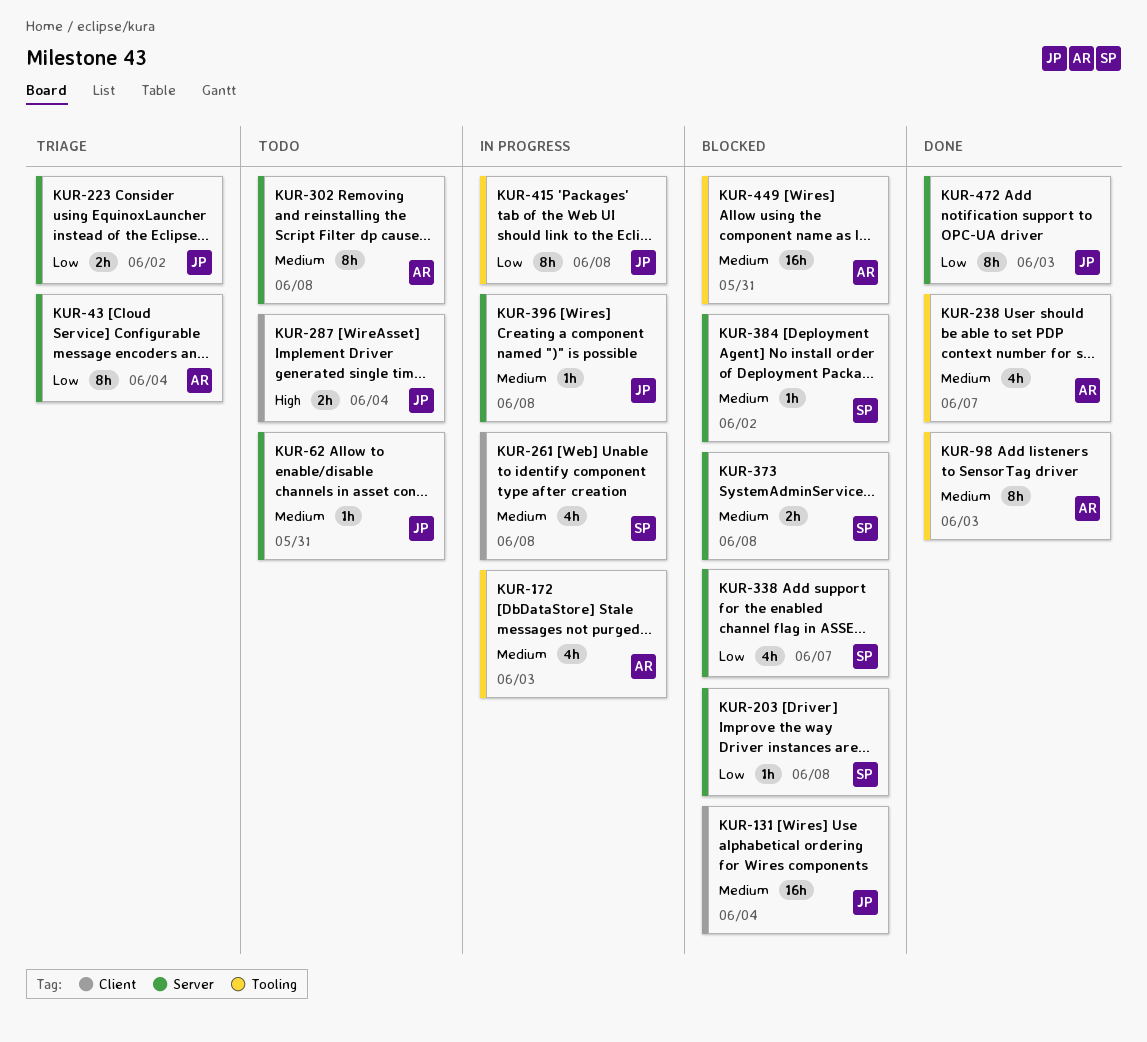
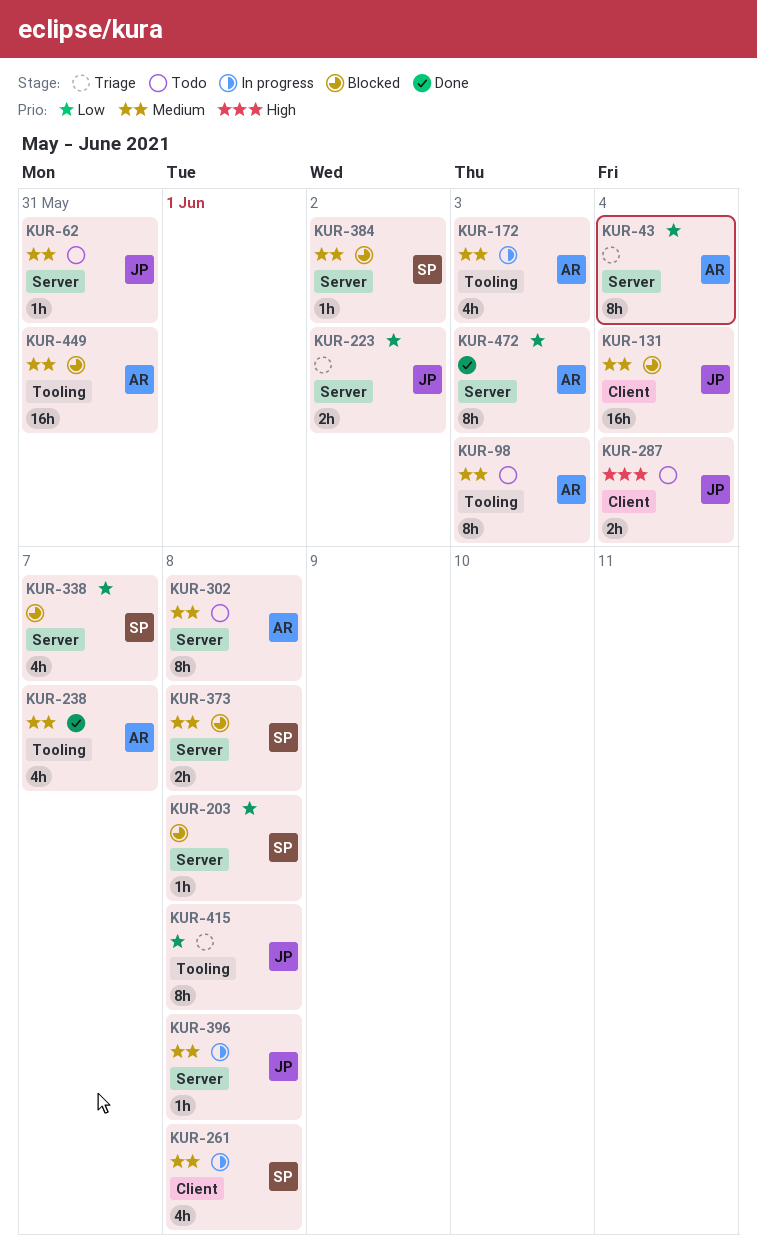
KUR-98, status: Done -> Todo
KUR-415, status: In progress -> Triage
KUR-472, owner: JP -> AR

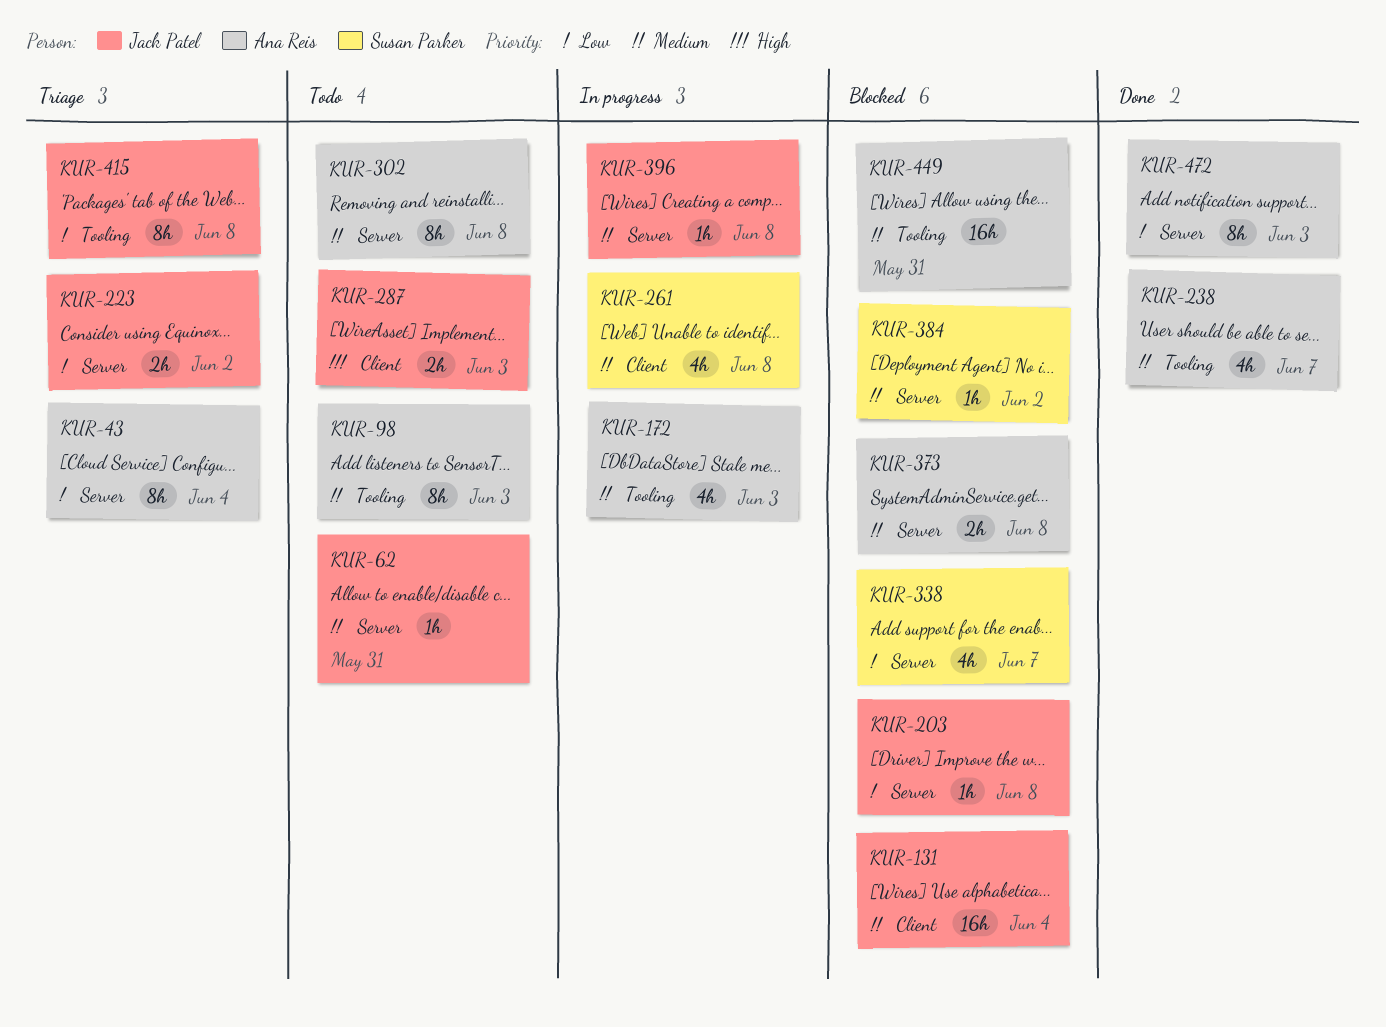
KUR-203, owner: Susan Parker -> Jack Patel
KUR-287, due: Jun 4 -> Jun 3
KUR-373, owner: Susan Parker -> Ana Reis

